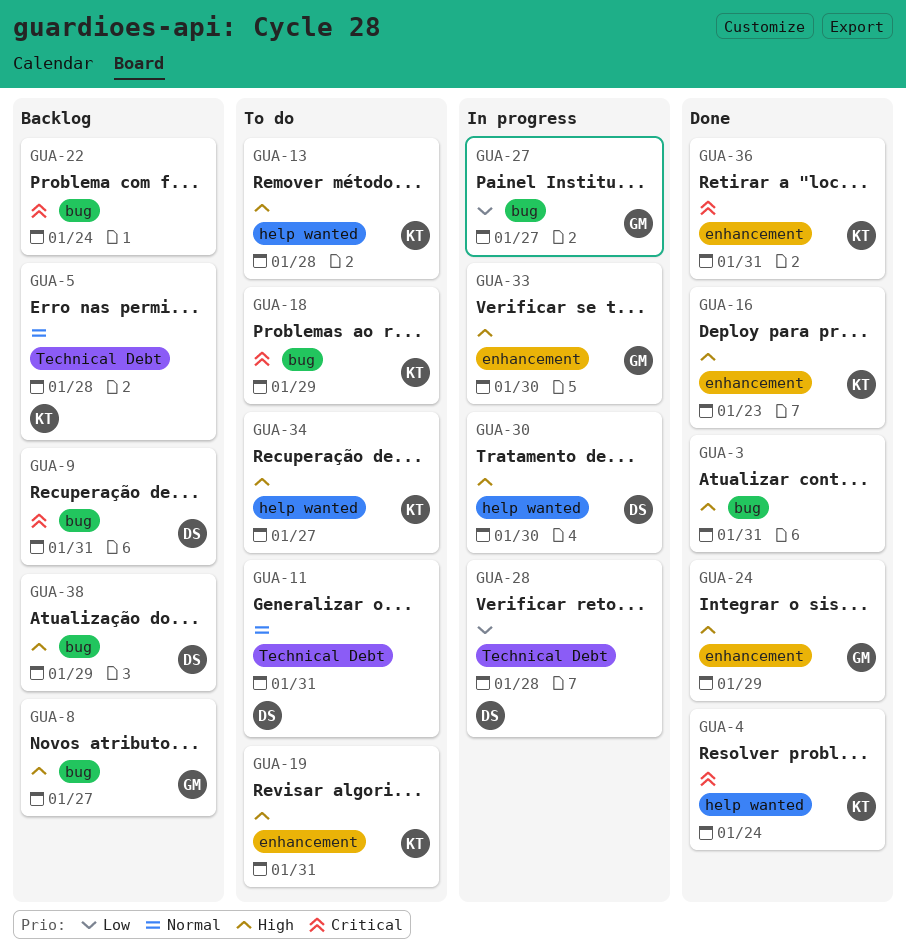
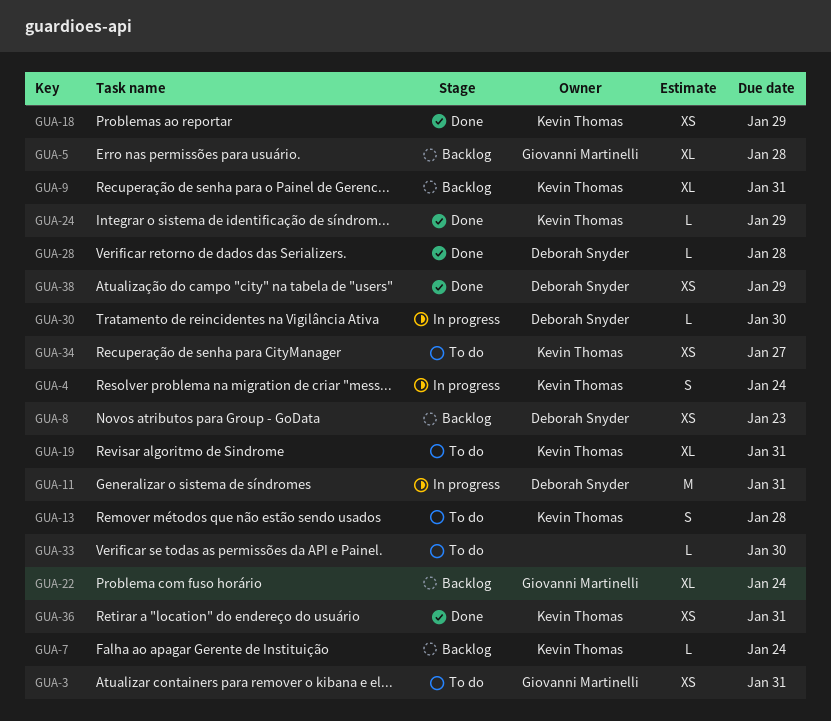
GUA-3, status: Done -> To do
GUA-3, owner: none -> Giovanni Martinelli
GUA-4, status: Done -> In progress
GUA-5, owner: Kevin Thomas -> Giovanni Martinelli
GUA-7: none -> present
GUA-8, owner: Giovanni Martinelli -> Deborah Snyder
GUA-8, due: Jan 27 -> Jan 23
GUA-9, owner: Deborah Snyder -> Kevin Thomas
GUA-11, status: To do -> In progress
GUA-16: present -> none
GUA-18, status: To do -> Done
GUA-22, owner: none -> Giovanni Martinelli
GUA-24, owner: Giovanni Martinelli -> Kevin Thomas
GUA-27: present -> none
GUA-28, status: In progress -> Done
GUA-33, status: In progress -> To do
GUA-33, owner: Giovanni Martinelli -> none
GUA-38, status: Backlog -> Done

